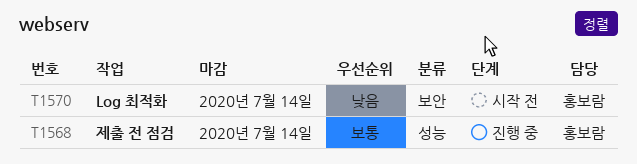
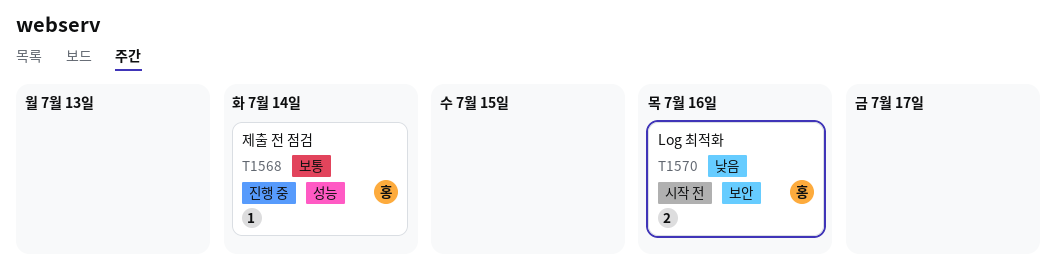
T1570, due: Jul 14 -> Jul 16

